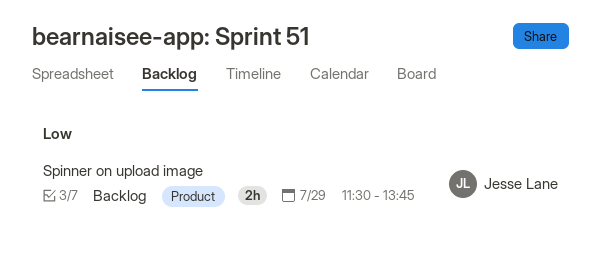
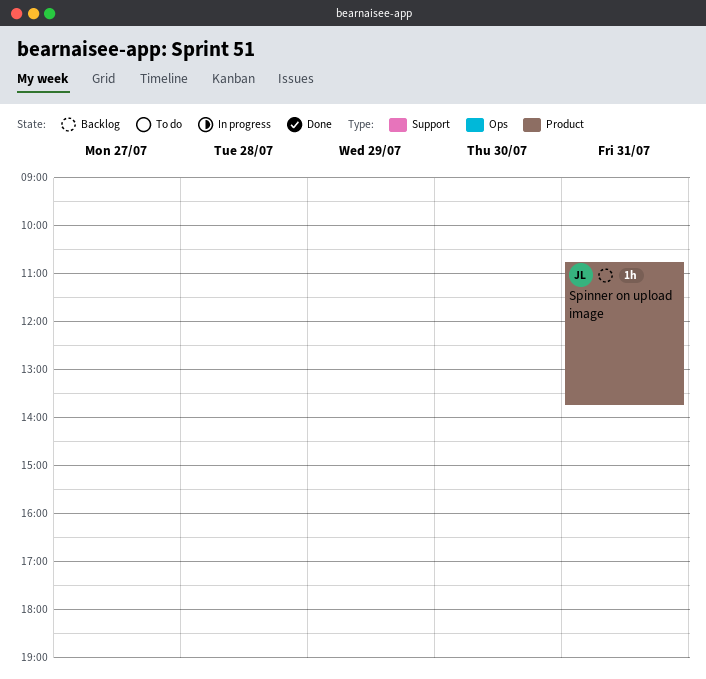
Spinner on upload image, estimate: 2h -> 1h
Spinner on upload image, day: Jul 29 -> Jul 31
Spinner on upload image, begins: 11:30 -> 10:45

